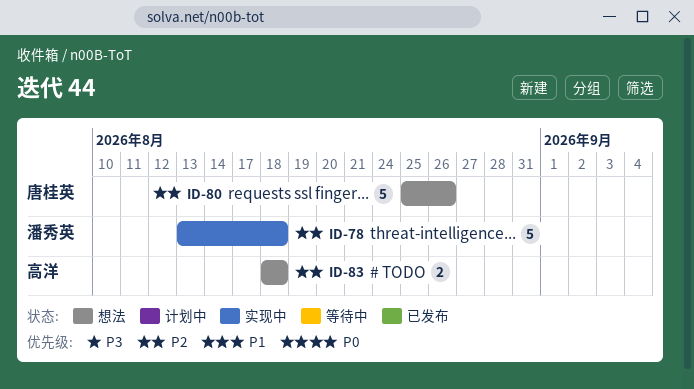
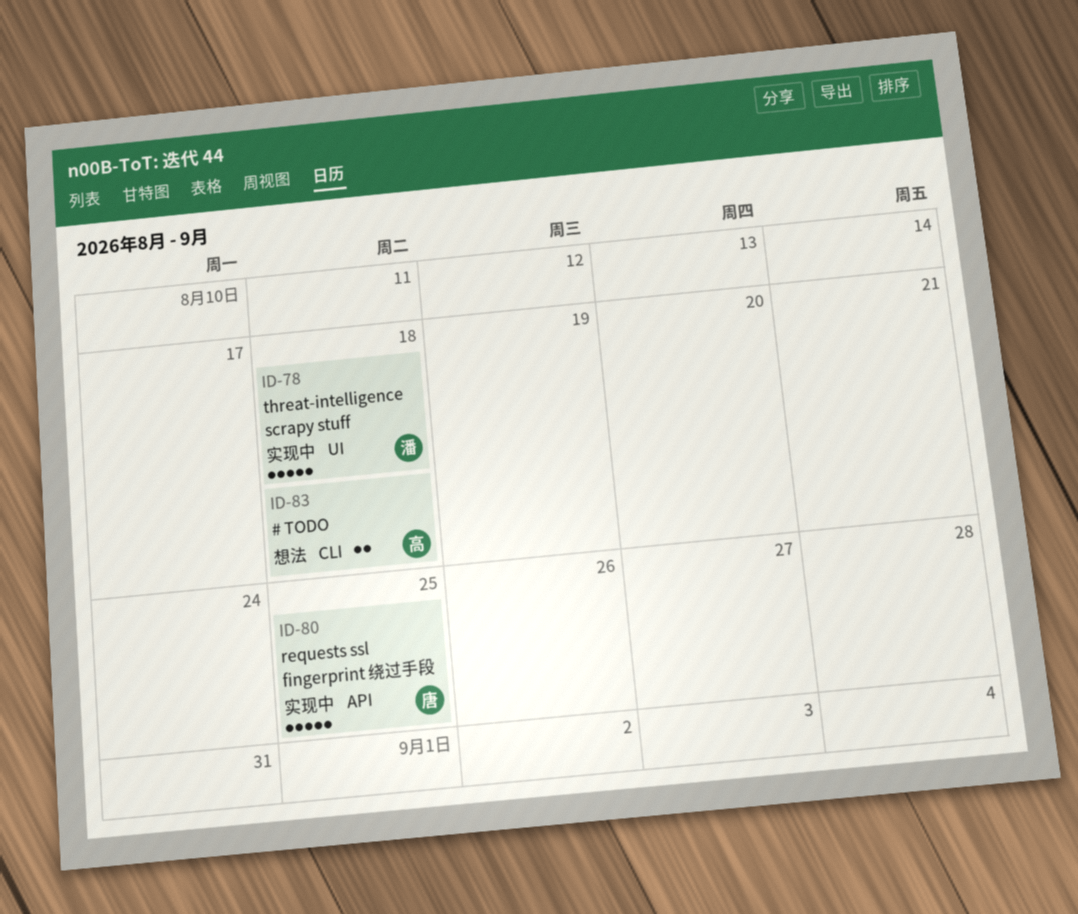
ID-80, status: 想法 -> 实现中
ID-80, due: Aug 26 -> Aug 25

